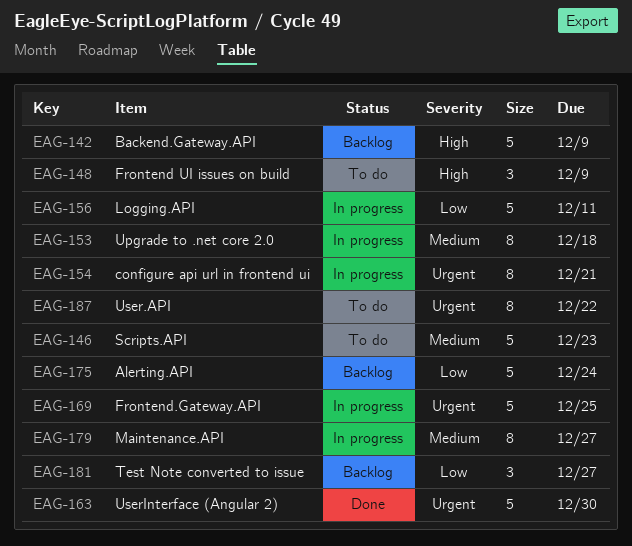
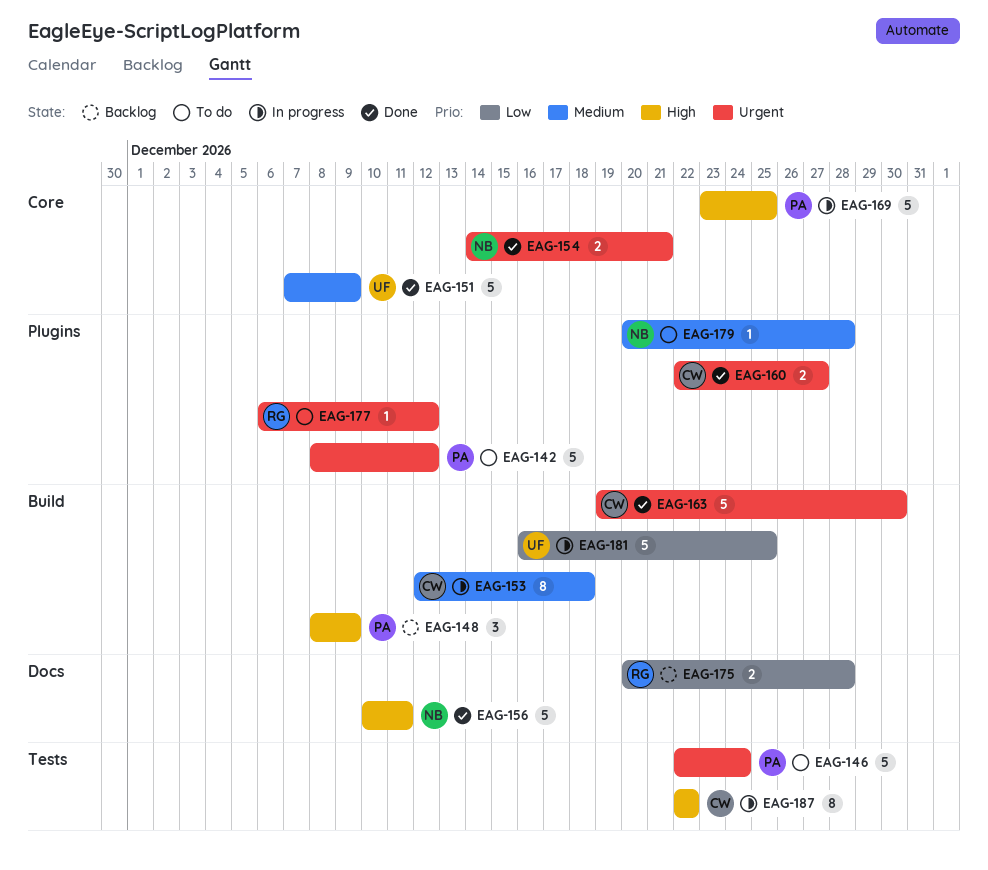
EAG-142, status: Backlog -> To do
EAG-142, priority: High -> Urgent
EAG-142, due: Dec 9 -> Dec 12
EAG-146, priority: Medium -> Urgent
EAG-146, due: Dec 23 -> Dec 24
EAG-148, status: To do -> Backlog
EAG-151: none -> present
EAG-154, status: In progress -> Done
EAG-154, estimate: 8 -> 2
EAG-156, status: In progress -> Done
EAG-156, priority: Low -> High
EAG-160: none -> present
EAG-169, priority: Urgent -> High
EAG-175, estimate: 5 -> 2
EAG-175, due: Dec 24 -> Dec 28
EAG-177: none -> present
EAG-179, status: In progress -> To do
EAG-179, estimate: 8 -> 1
EAG-179, due: Dec 27 -> Dec 28
EAG-181, status: Backlog -> In progress
EAG-181, estimate: 3 -> 5
EAG-181, due: Dec 27 -> Dec 25
EAG-187, status: To do -> In progress
EAG-187, priority: Urgent -> High

